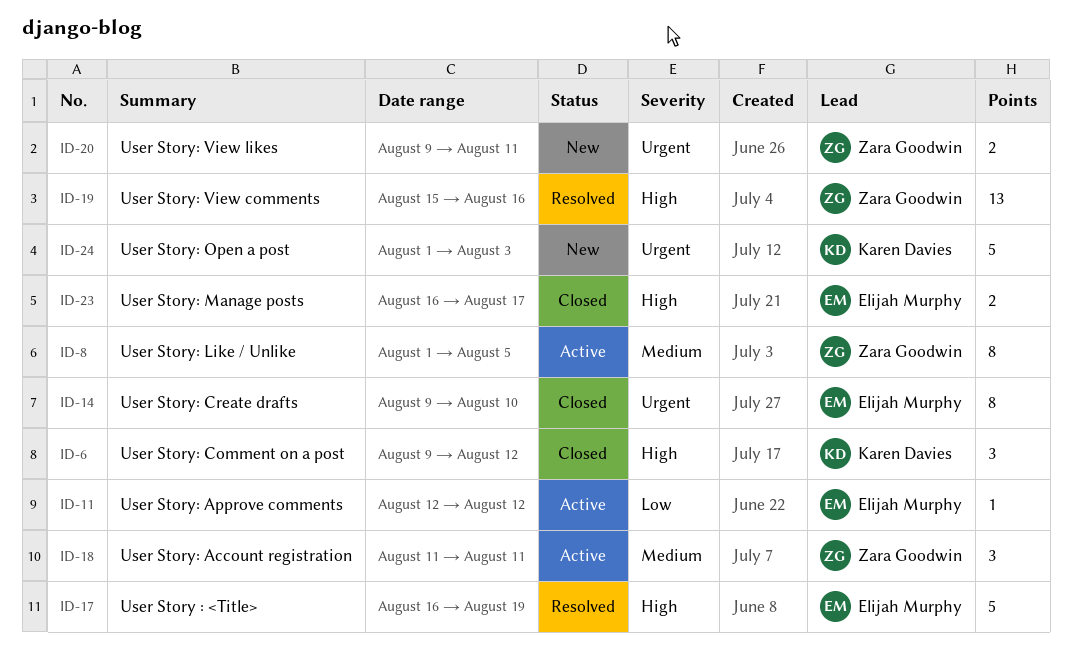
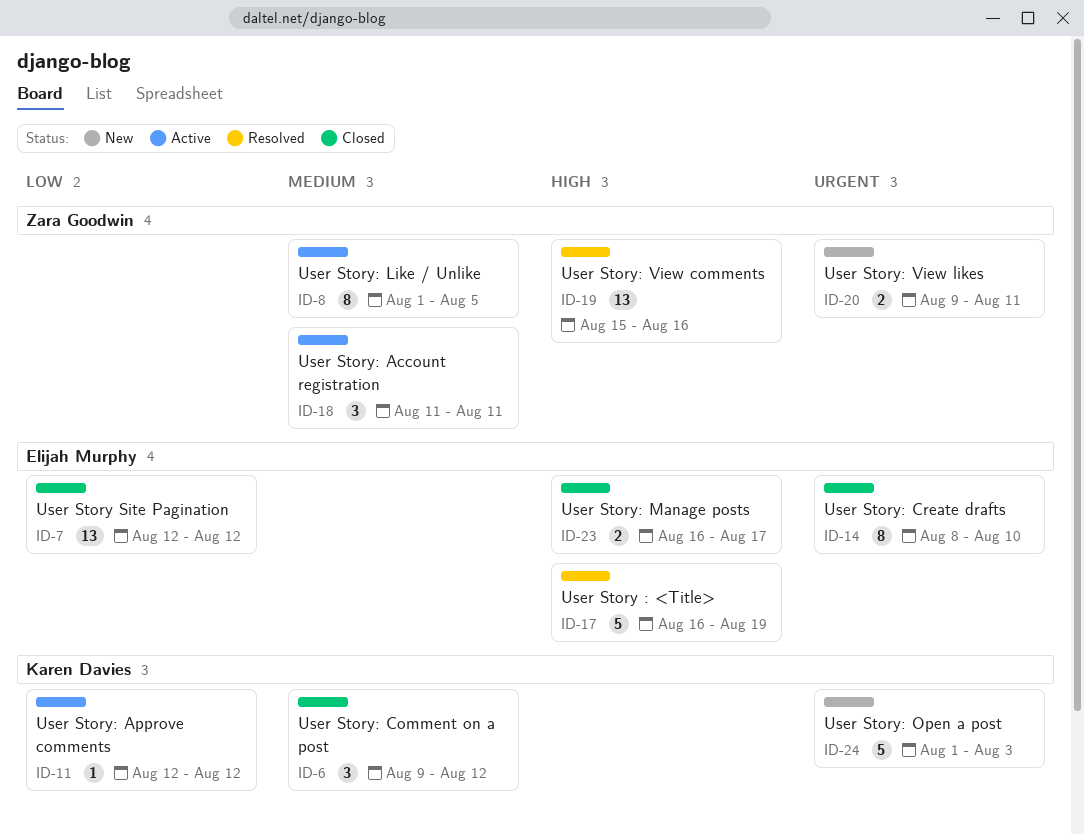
ID-6, priority: High -> Medium
ID-7: none -> present
ID-11, owner: Elijah Murphy -> Karen Davies
ID-14, start: Aug 9 -> Aug 8

